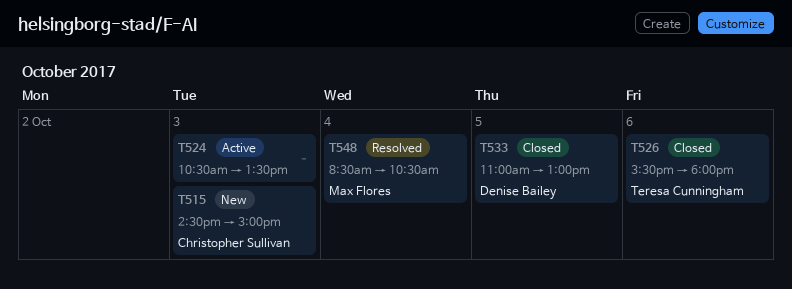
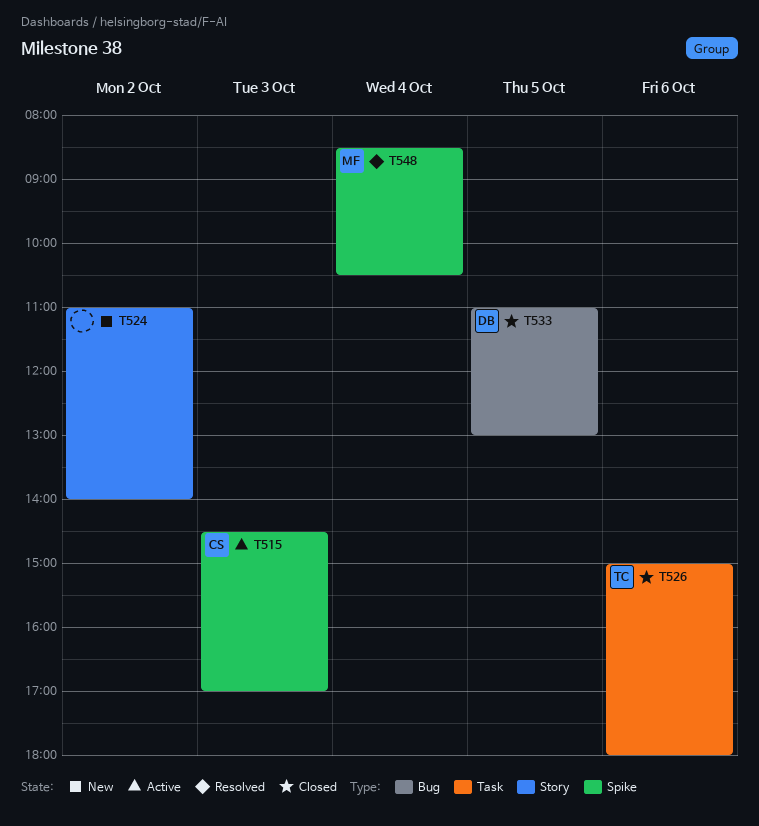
T515, status: New -> Active
T515, ends: 15:00 -> 17:00
T524, status: Active -> New
T524, day: Oct 3 -> Oct 2
T524, begins: 10:30 -> 11:00
T524, ends: 13:30 -> 14:00
T526, begins: 15:30 -> 15:00

